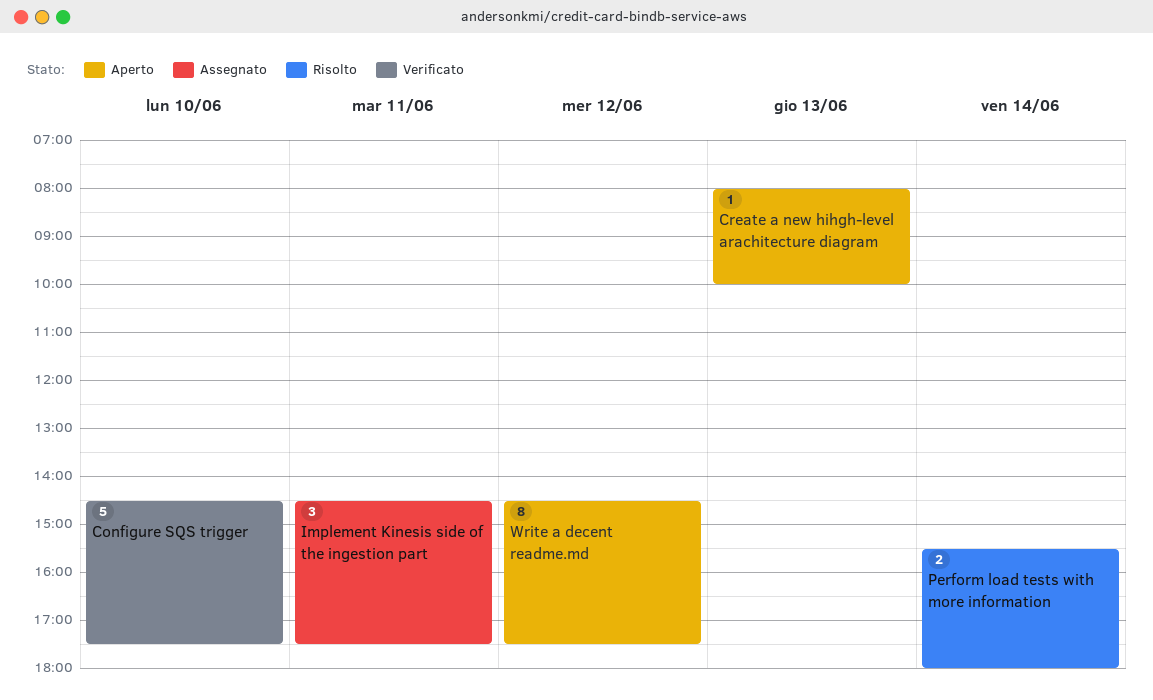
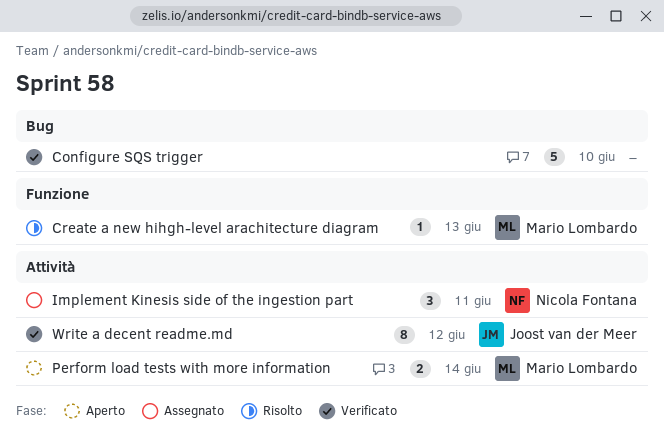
Create a new hihgh-level arachitecture diagram, status: Aperto -> Risolto
Perform load tests with more information, status: Risolto -> Aperto
Write a decent readme.md, status: Aperto -> Verificato

